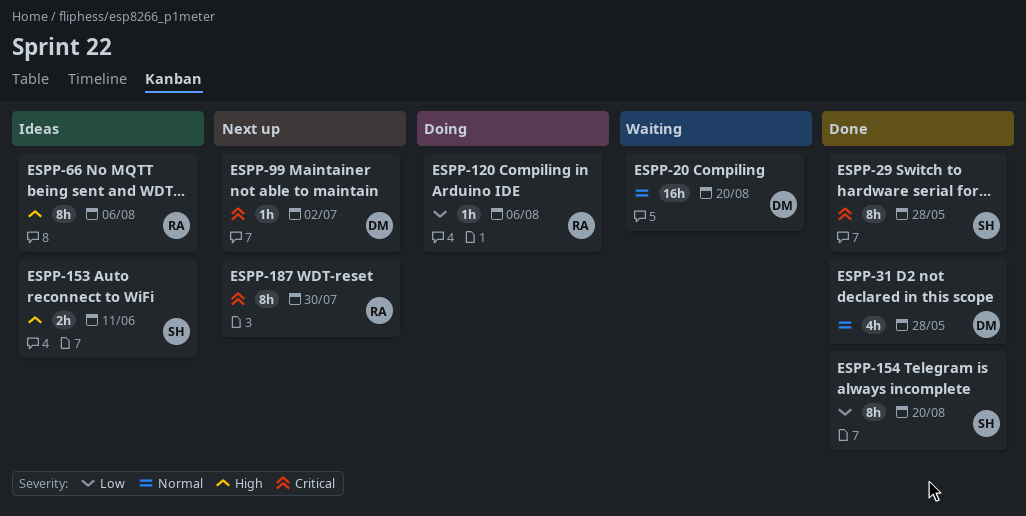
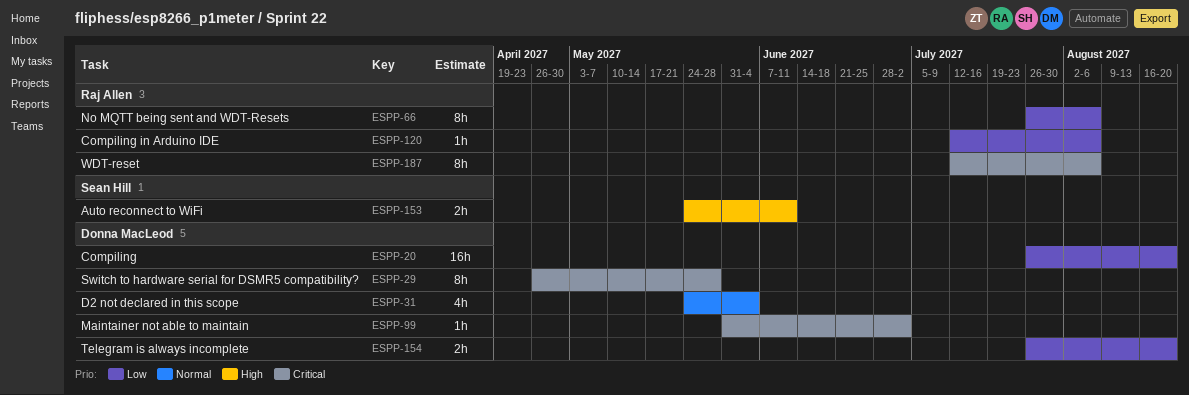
ESPP-20, priority: Normal -> Low
ESPP-29, owner: Sean Hill -> Donna MacLeod
ESPP-31, due: May 28 -> Jun 4
ESPP-66, priority: High -> Low
ESPP-154, owner: Sean Hill -> Donna MacLeod
ESPP-154, estimate: 8h -> 2h
ESPP-187, due: Jul 30 -> Aug 6

